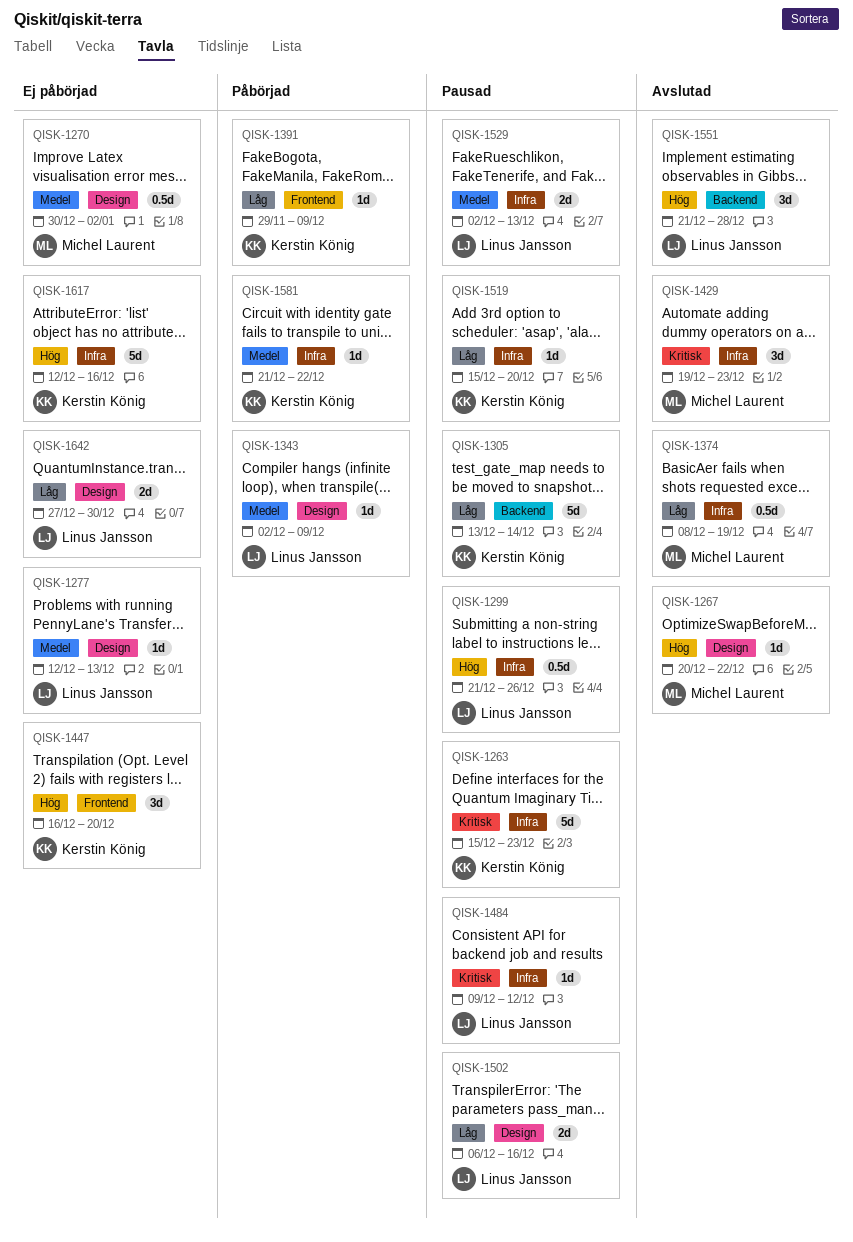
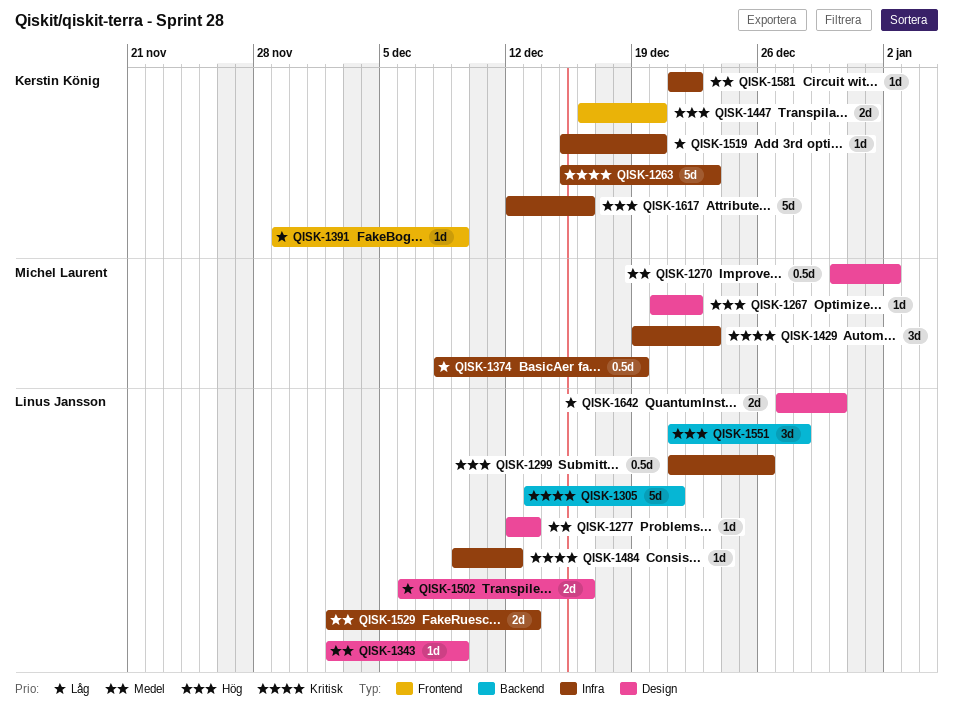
QISK-1305, owner: Kerstin König -> Linus Jansson
QISK-1305, priority: Låg -> Kritisk
QISK-1305, due: Dec 14 -> Dec 21
QISK-1447, estimate: 3d -> 2d

